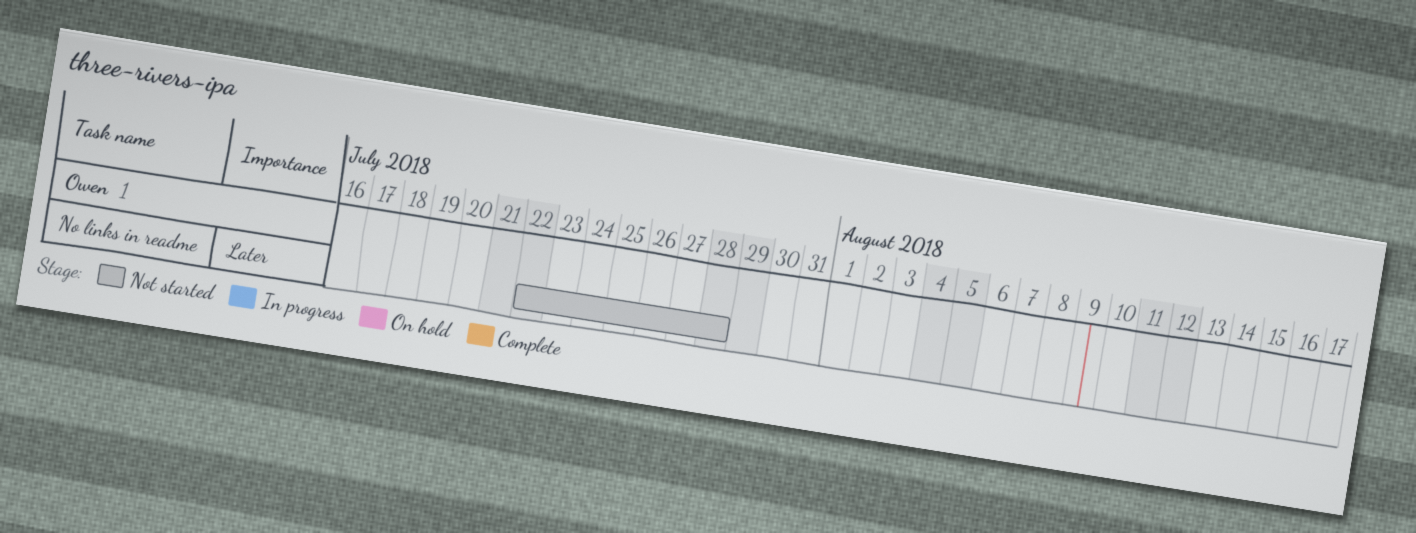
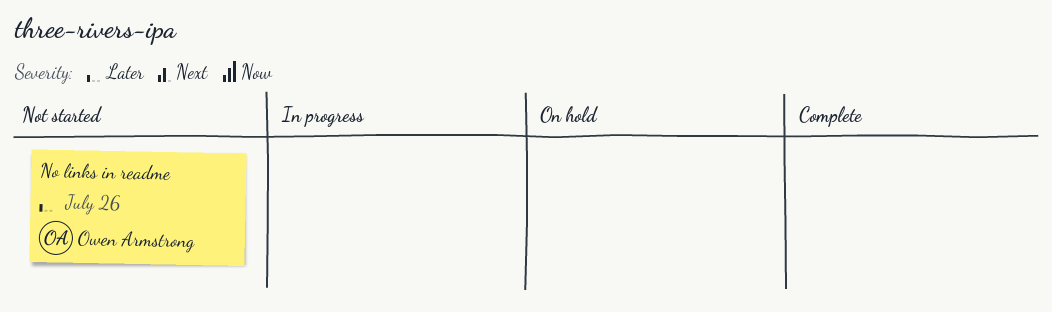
No links in readme, due: Jul 28 -> Jul 26

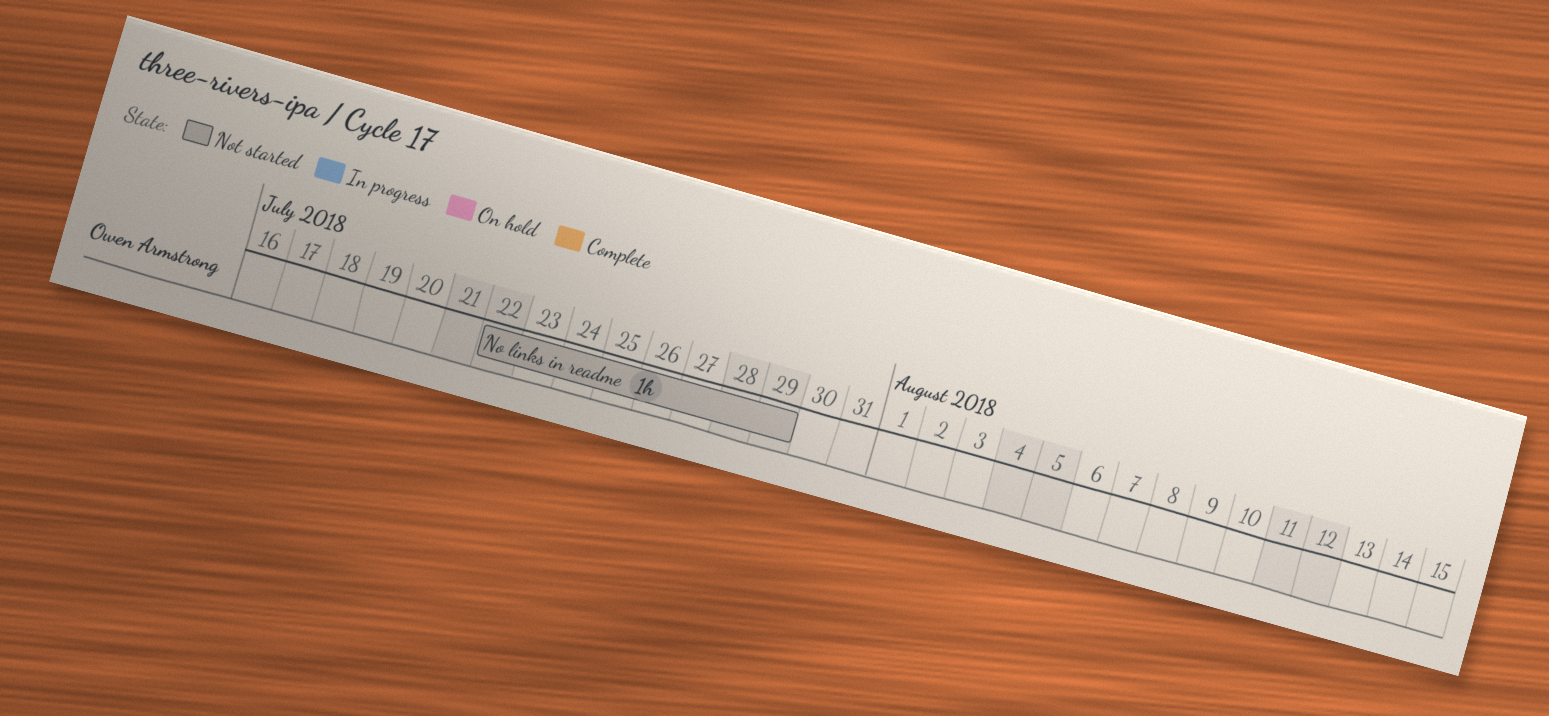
No links in readme, due: Jul 26 -> Jul 29

